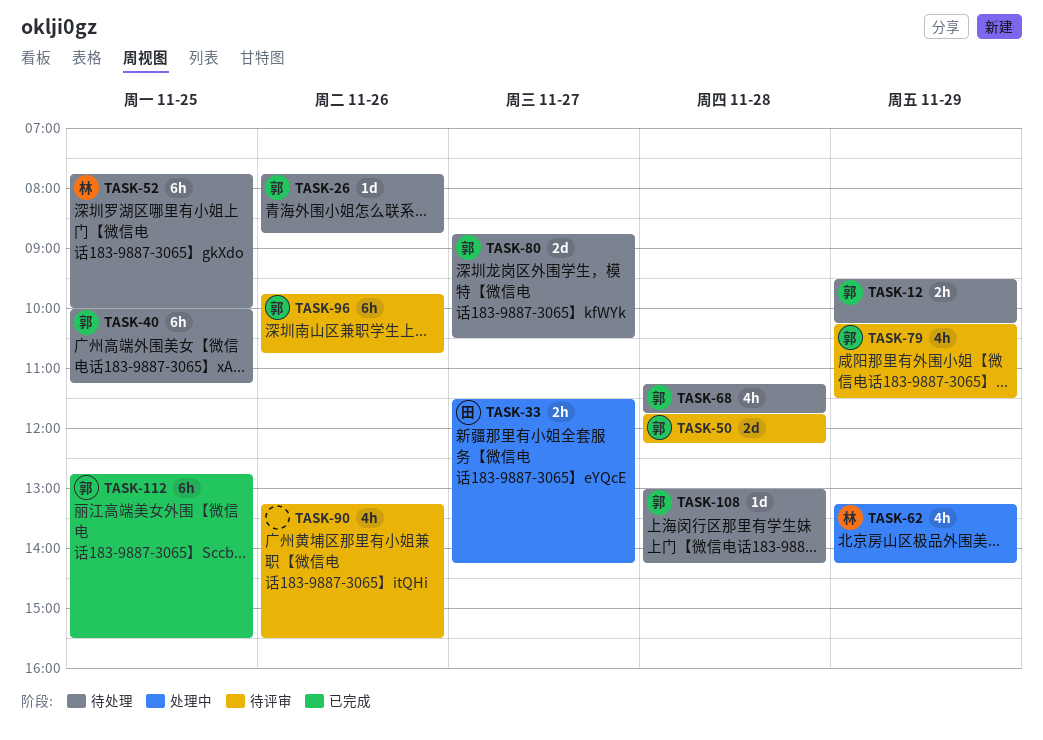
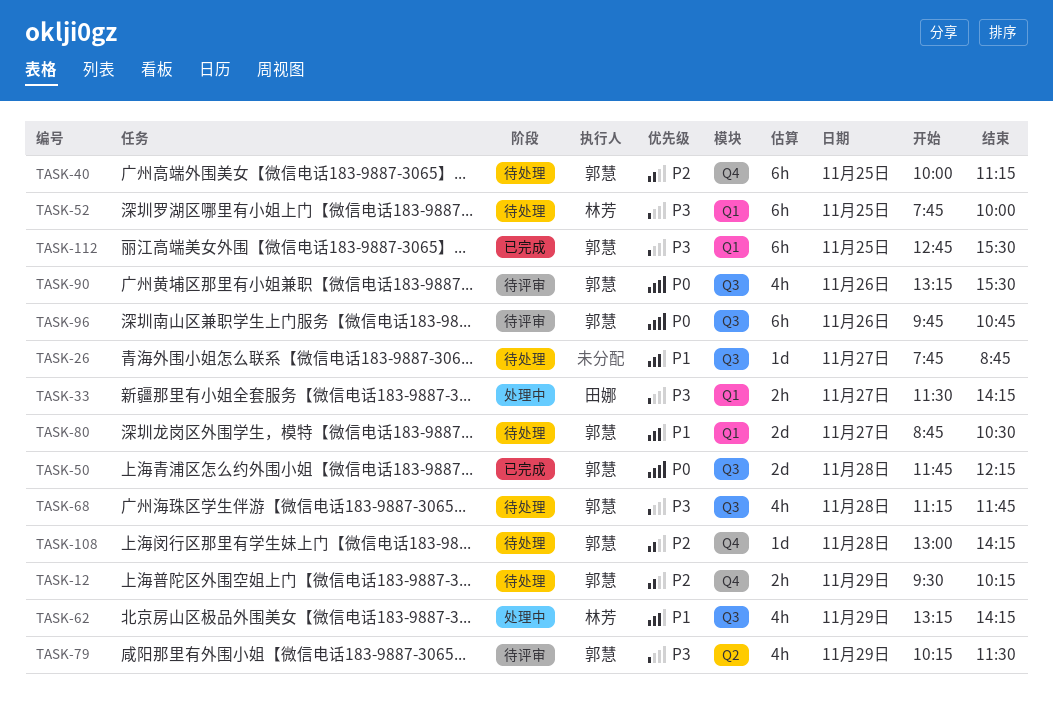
TASK-26, owner: 郭慧 -> none
TASK-26, day: Nov 26 -> Nov 27
TASK-50, status: 待评审 -> 已完成
TASK-90, owner: none -> 郭慧

